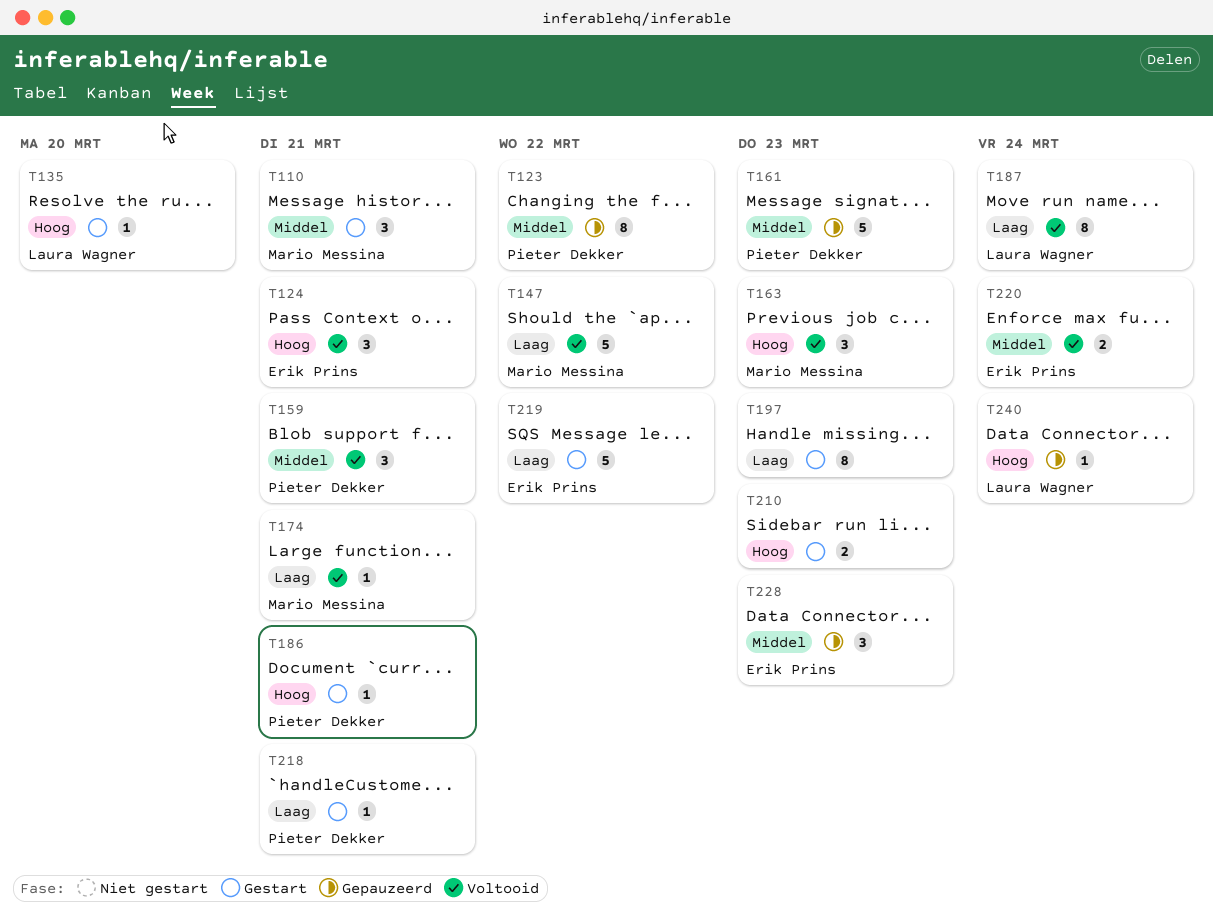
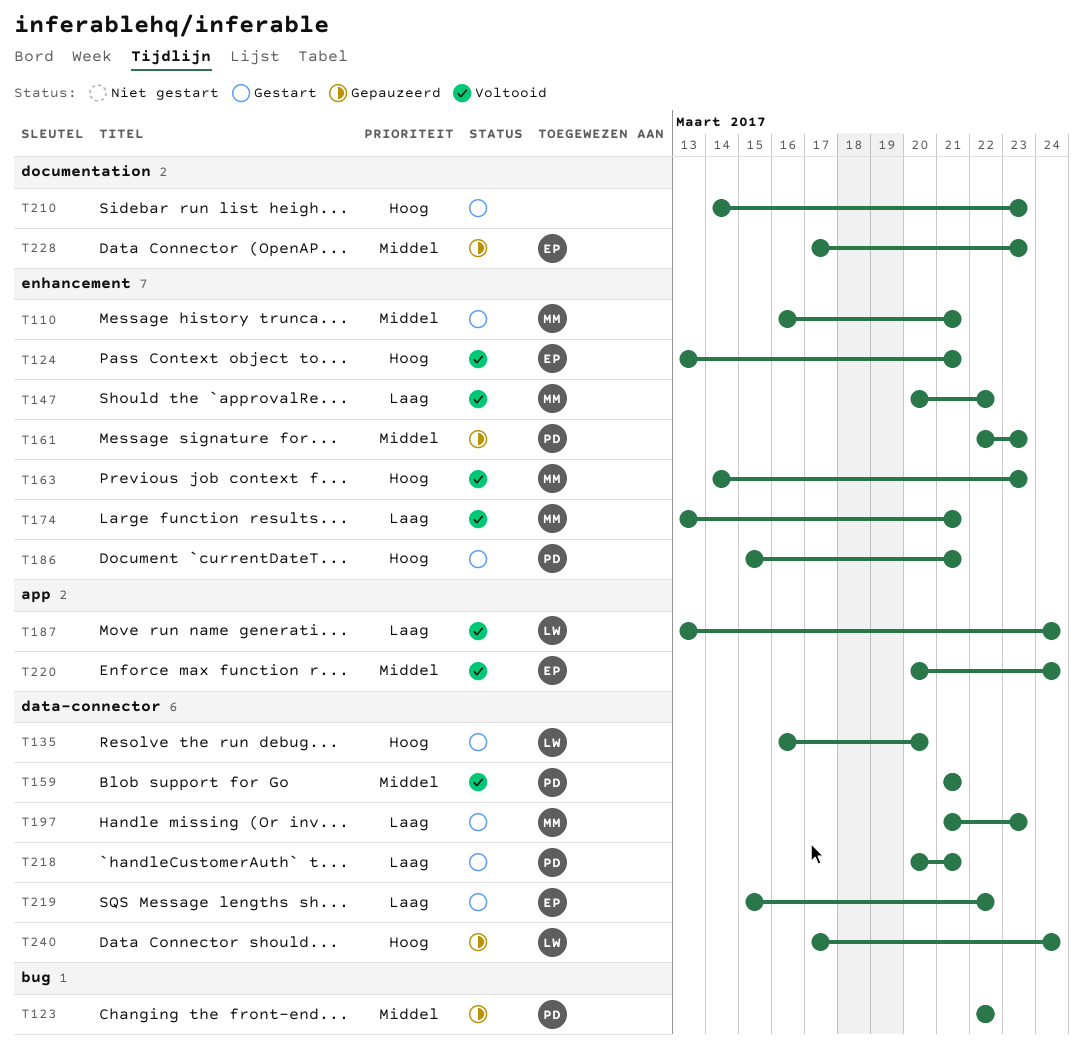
T197, owner: none -> Mario Messina

